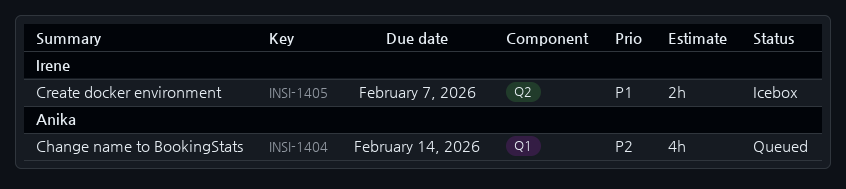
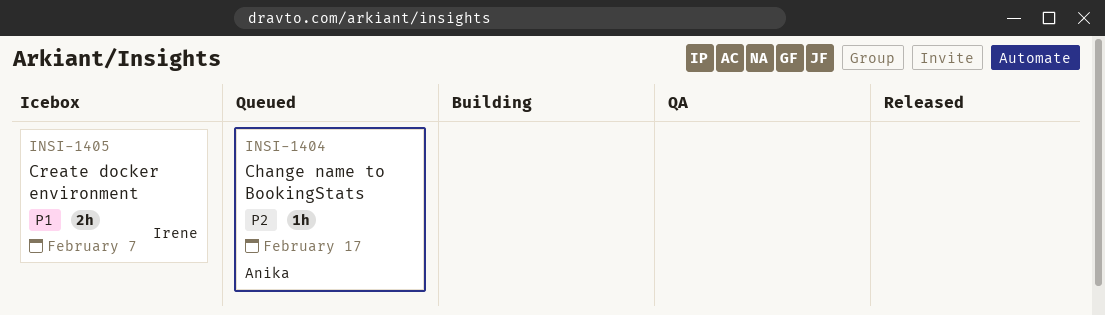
INSI-1404, estimate: 4h -> 1h
INSI-1404, due: Feb 14 -> Feb 17

